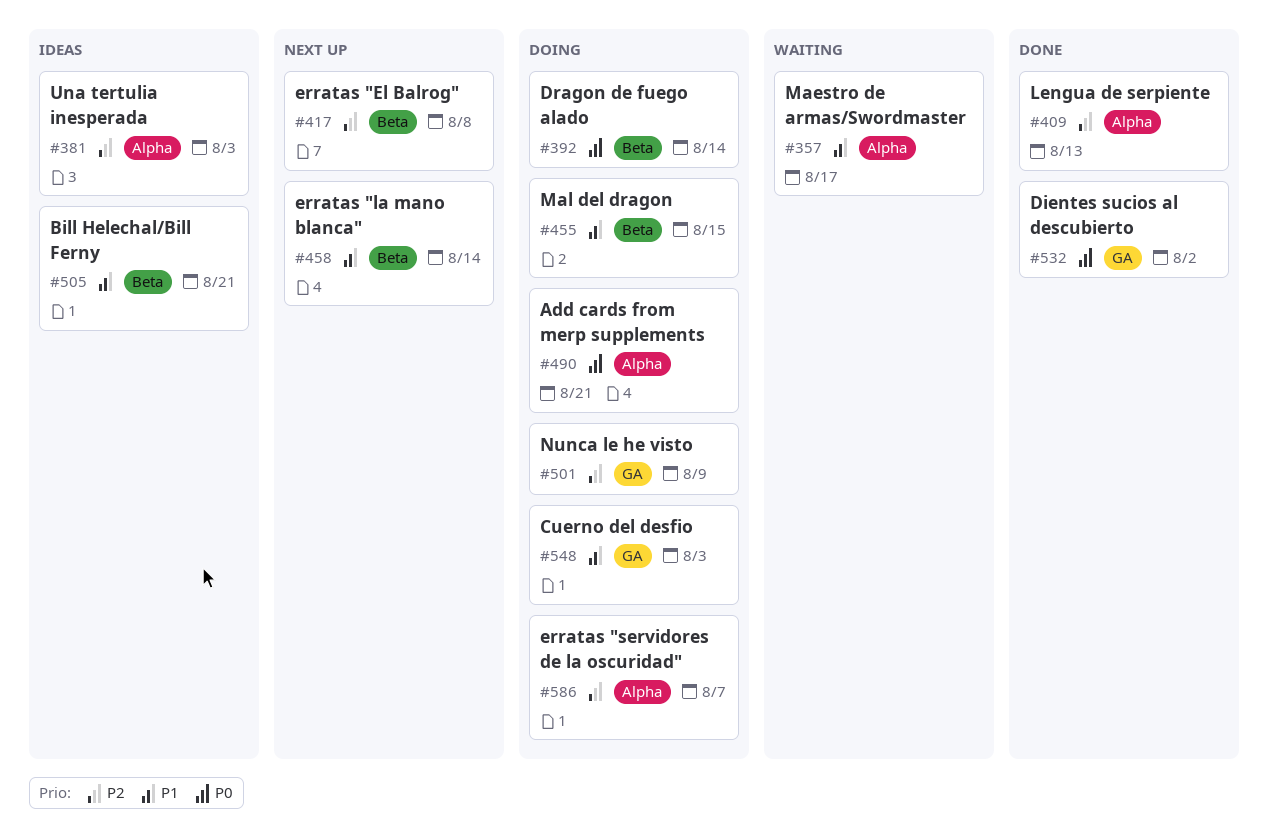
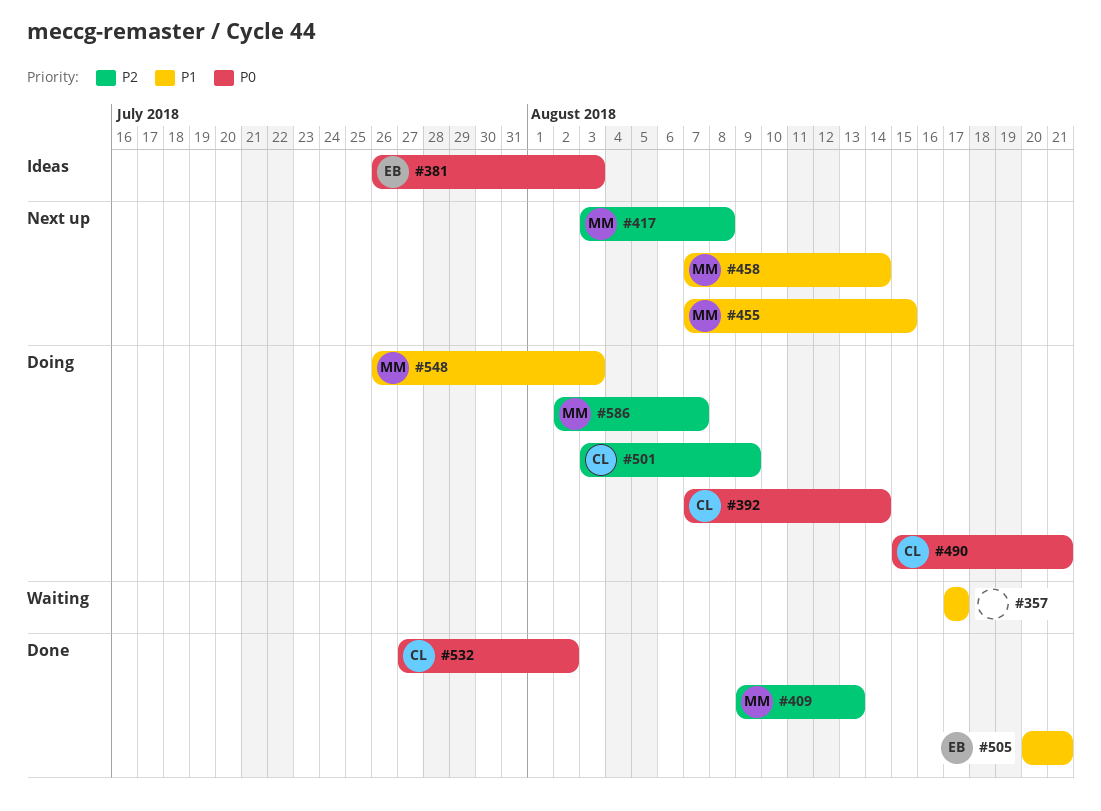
#381, priority: P2 -> P0
#455, status: Doing -> Next up
#505, status: Ideas -> Done

